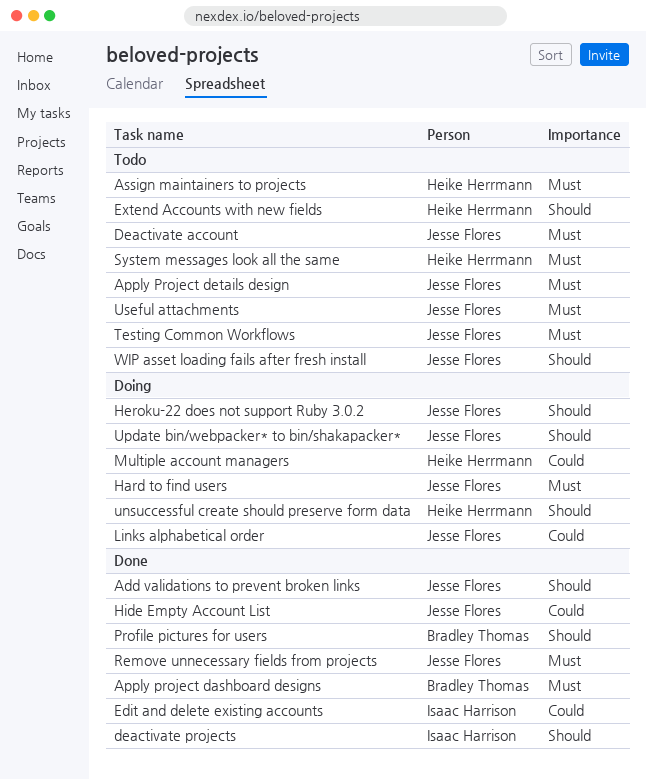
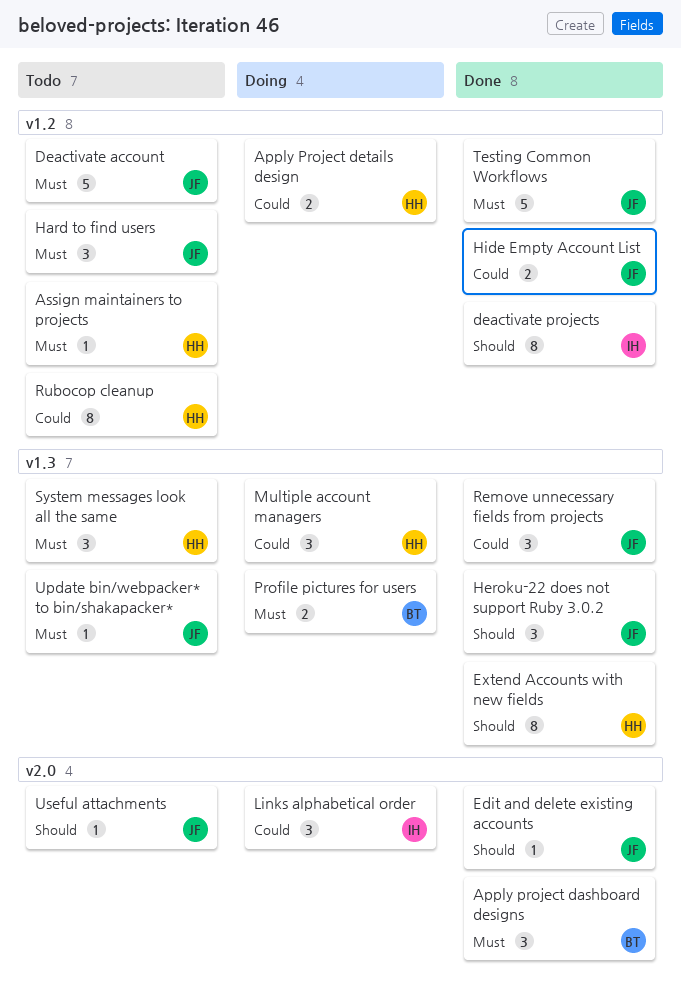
Add validations to prevent broken links: present -> none
Apply Project details design, status: Todo -> Doing
Apply Project details design, owner: Jesse Flores -> Heike Herrmann
Apply Project details design, priority: Must -> Could
Edit and delete existing accounts, owner: Isaac Harrison -> Jesse Flores
Edit and delete existing accounts, priority: Could -> Should
Extend Accounts with new fields, status: Todo -> Done
Hard to find users, status: Doing -> Todo
Heroku-22 does not support Ruby 3.0.2, status: Doing -> Done
Links alphabetical order, owner: Jesse Flores -> Isaac Harrison
Profile pictures for users, status: Done -> Doing
Profile pictures for users, priority: Should -> Must
Remove unnecessary fields from projects, priority: Must -> Could
Rubocop cleanup: none -> present
Testing Common Workflows, status: Todo -> Done
unsuccessful create should preserve form data: present -> none
Update bin/webpacker* to bin/shakapacker*, status: Doing -> Todo
Update bin/webpacker* to bin/shakapacker*, priority: Should -> Must
Useful attachments, priority: Must -> Should
WIP asset loading fails after fresh install: present -> none

